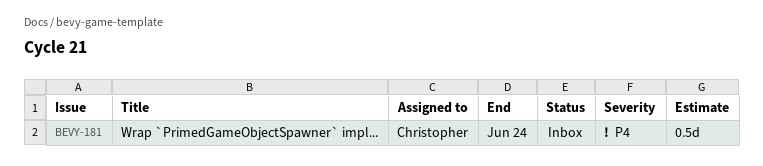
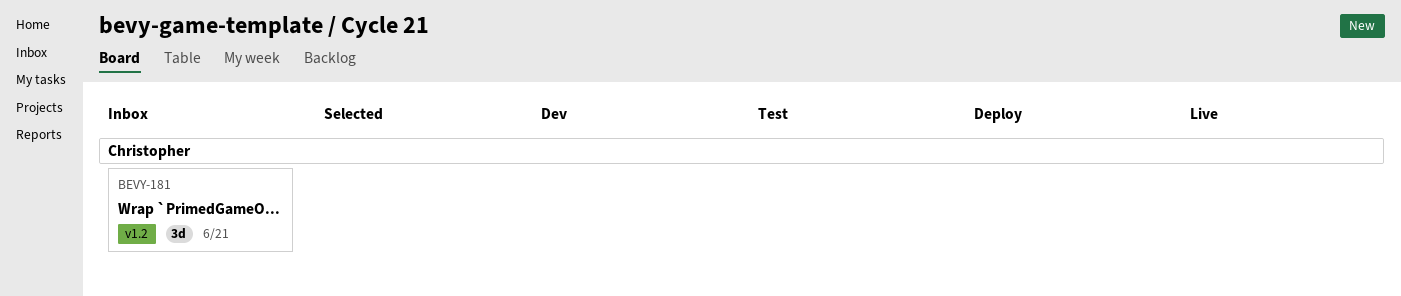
BEVY-181, estimate: 0.5d -> 3d
BEVY-181, due: Jun 24 -> Jun 21

